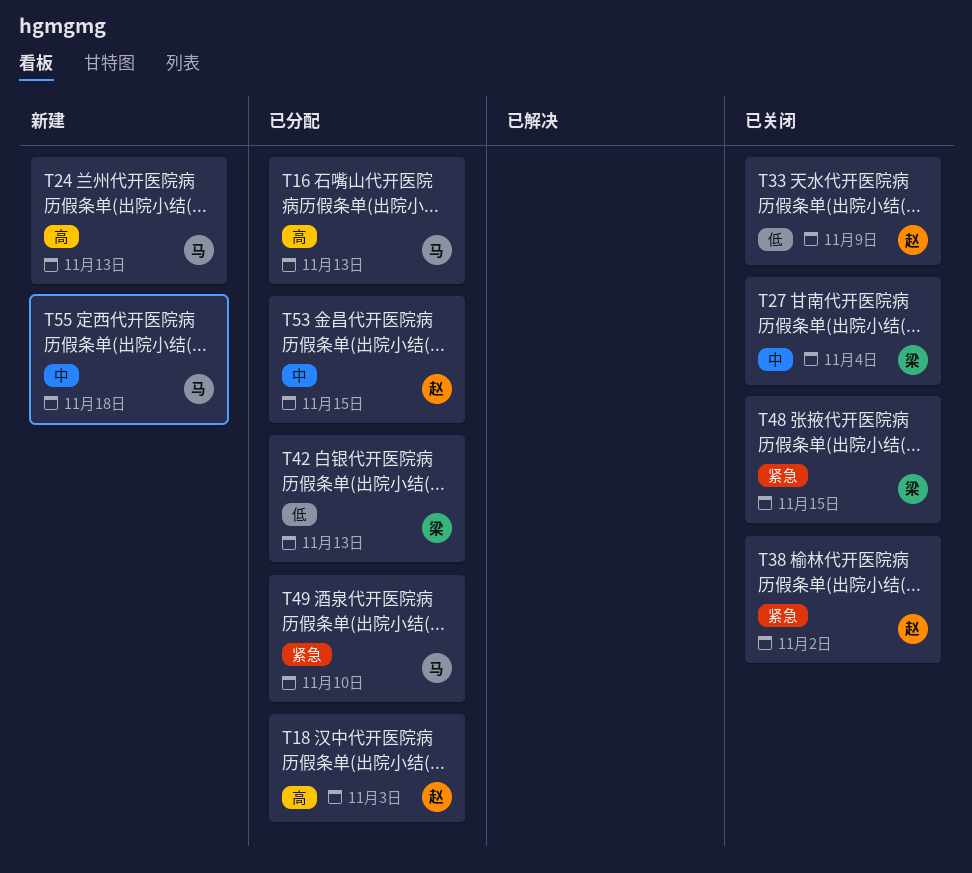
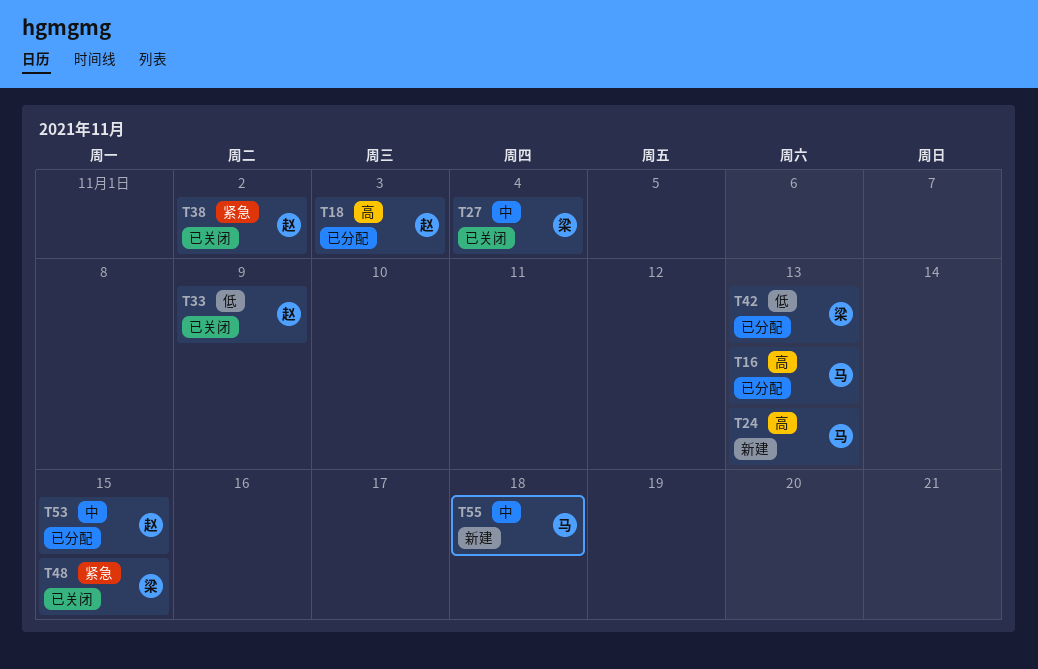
T49: present -> none

